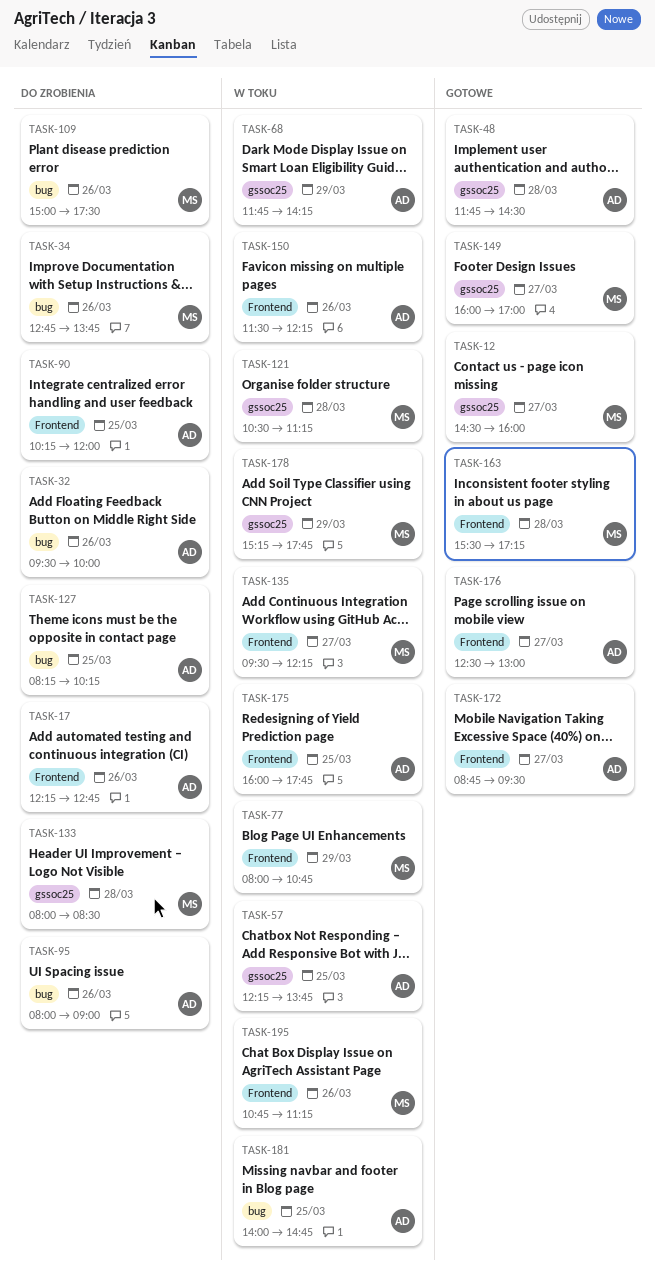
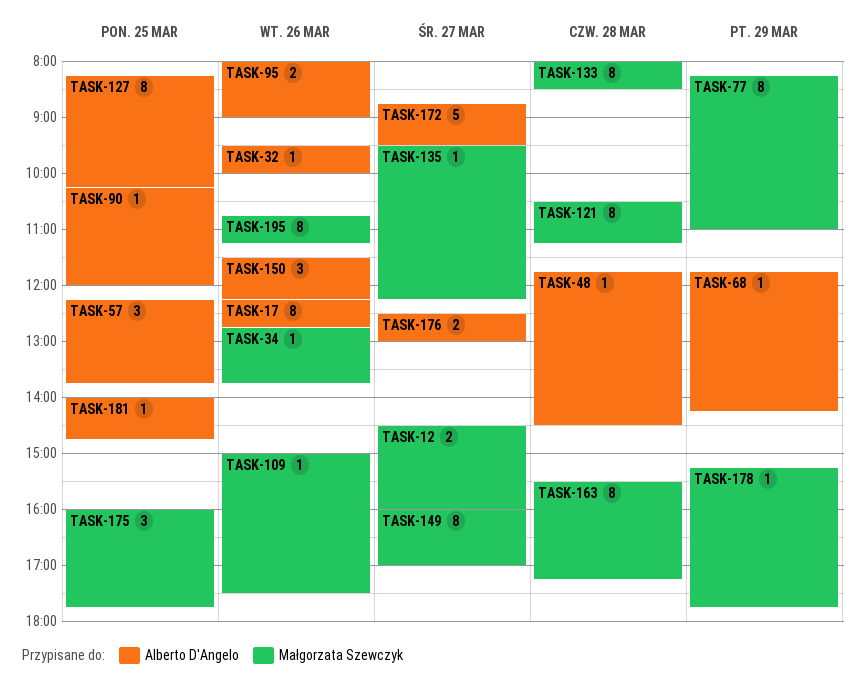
TASK-77, begins: 08:00 -> 08:15
TASK-77, ends: 10:45 -> 11:00
TASK-175, owner: Alberto D'Angelo -> Małgorzata Szewczyk

